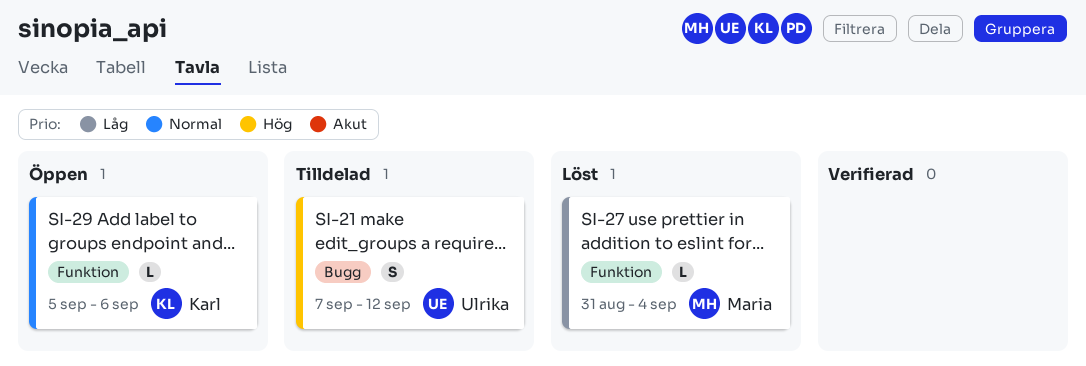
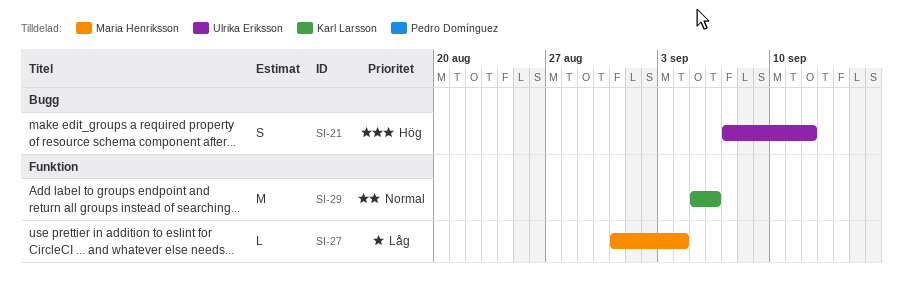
SI-29, estimate: L -> M

